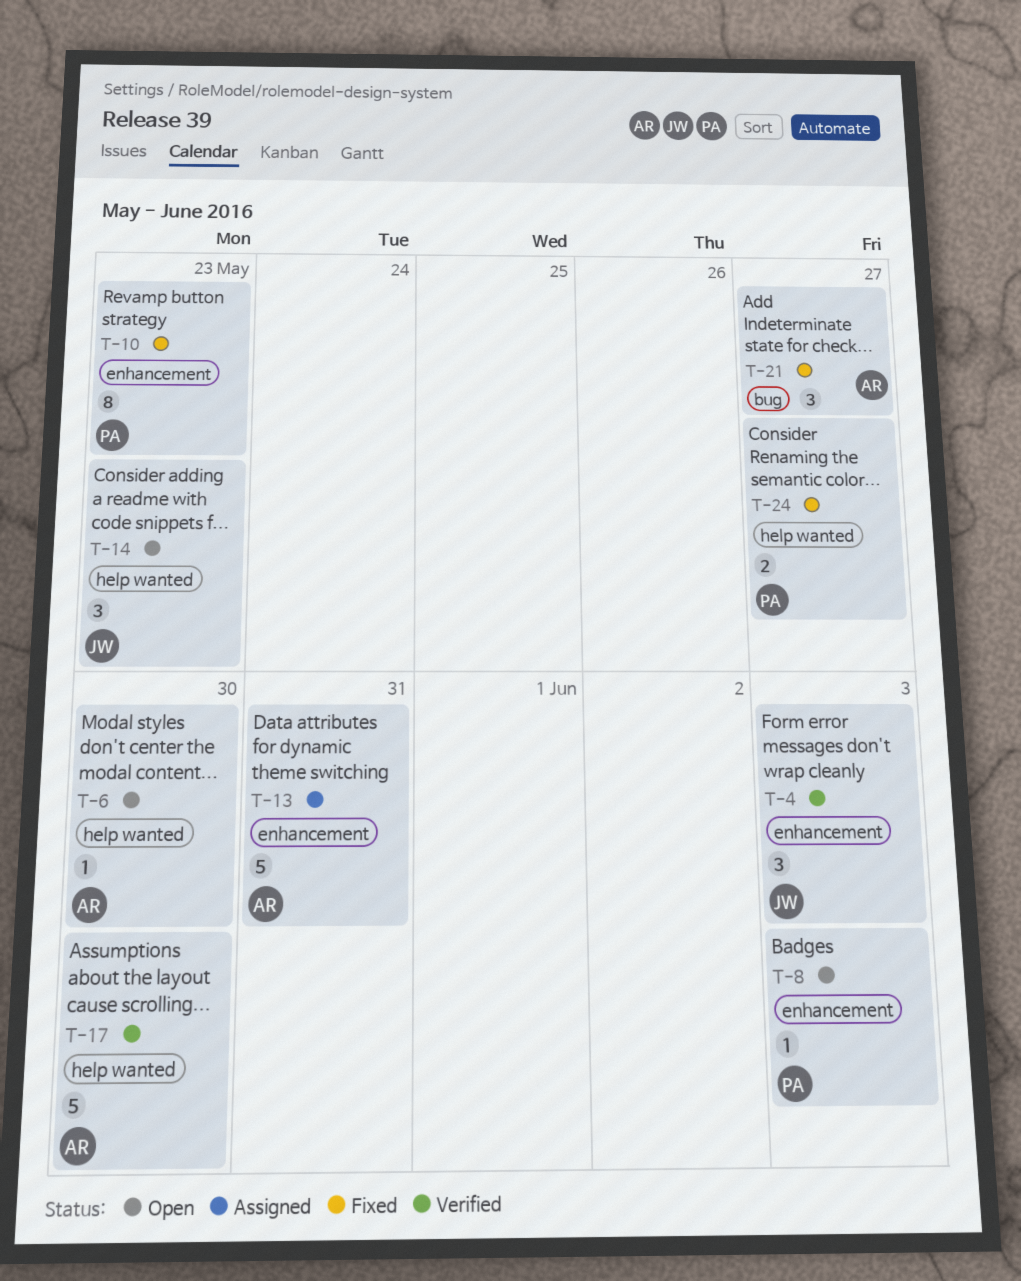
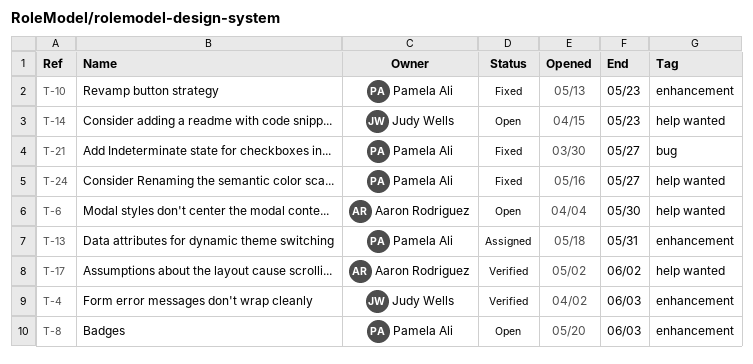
T-13, owner: Aaron Rodriguez -> Pamela Ali
T-17, due: May 30 -> Jun 2
T-21, owner: Aaron Rodriguez -> Pamela Ali

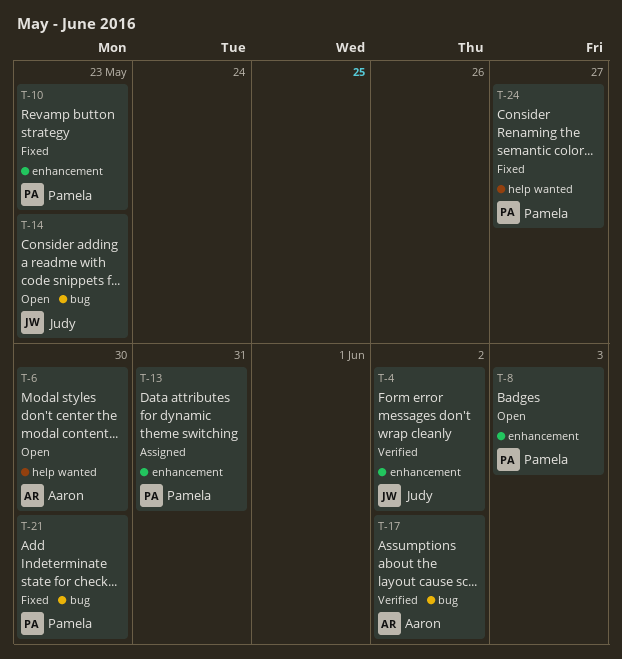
T-4, due: Jun 3 -> Jun 2
T-14, label: help wanted -> bug
T-17, label: help wanted -> bug
T-21, due: May 27 -> May 30

